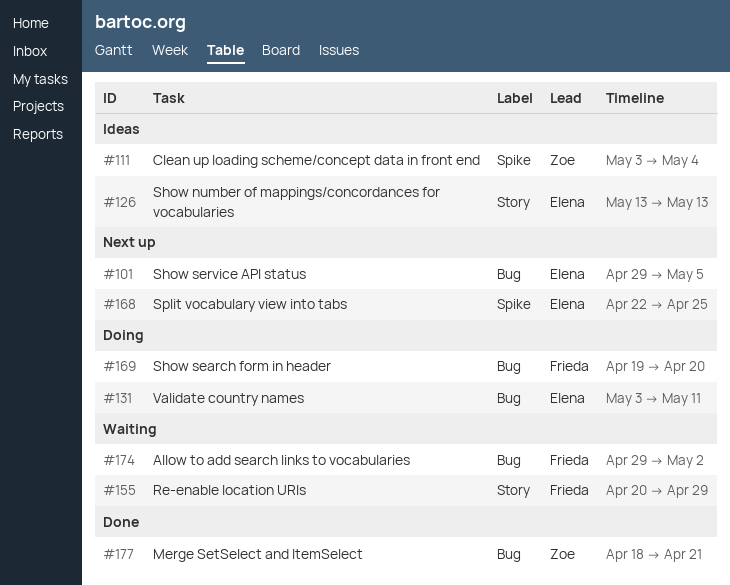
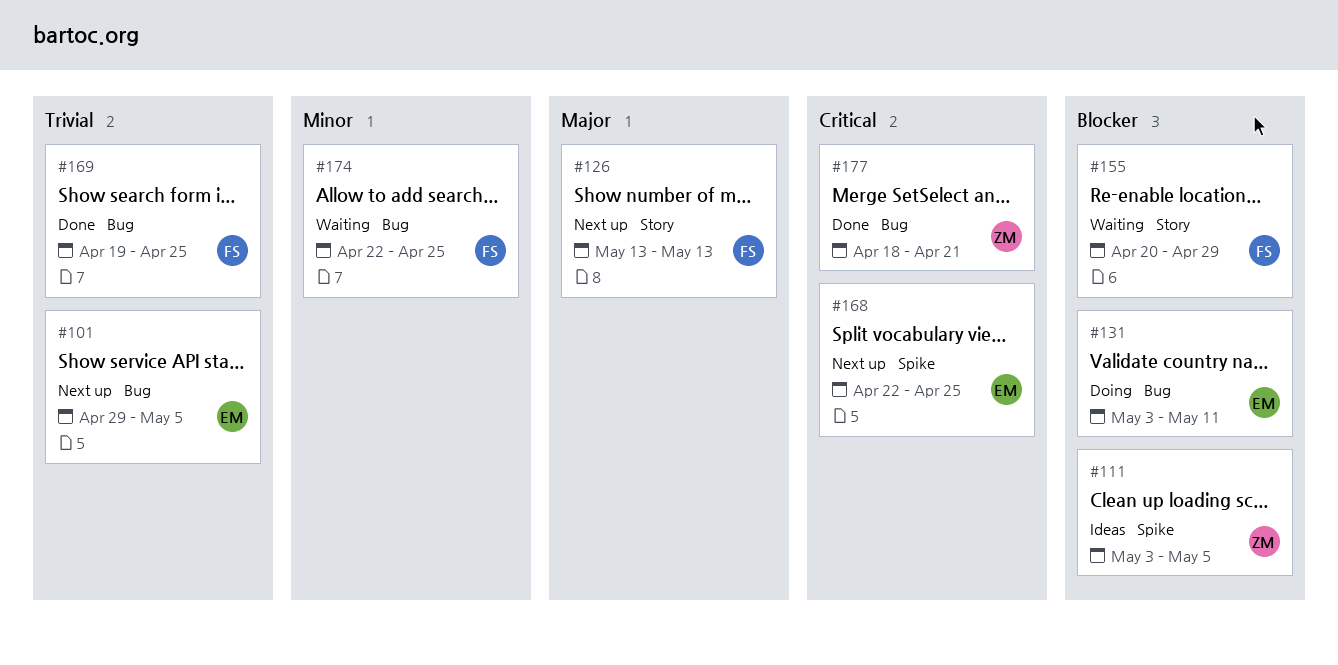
#111, due: May 4 -> May 5
#126, status: Ideas -> Next up
#126, owner: Elena -> Frieda
#169, status: Doing -> Done
#169, due: Apr 20 -> Apr 25
#174, start: Apr 29 -> Apr 22
#174, due: May 2 -> Apr 25

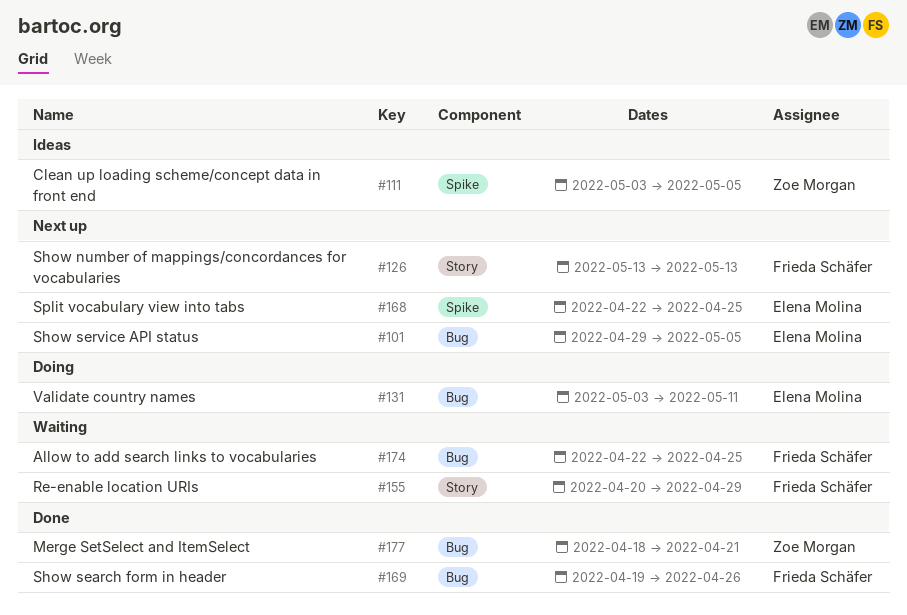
#169, due: Apr 25 -> Apr 26

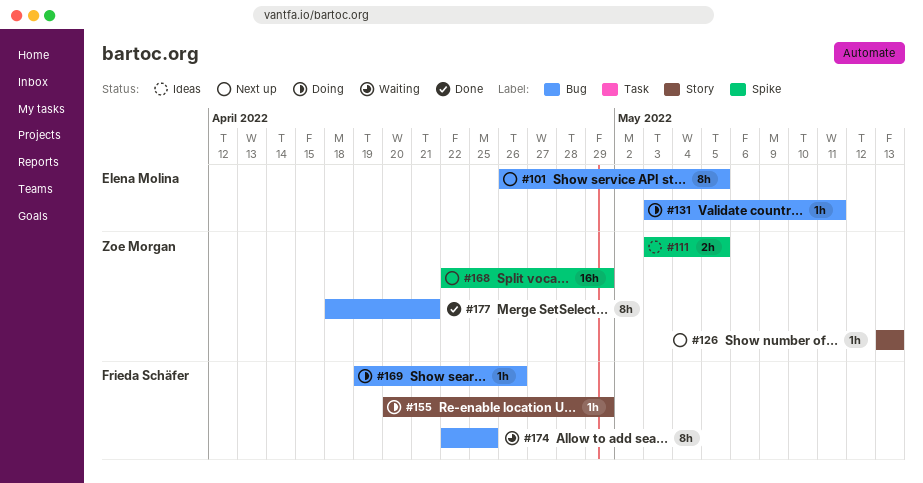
#101, start: Apr 29 -> Apr 26
#126, owner: Frieda Schäfer -> Zoe Morgan
#155, status: Waiting -> Doing
#168, owner: Elena Molina -> Zoe Morgan
#168, due: Apr 25 -> Apr 29
#169, status: Done -> Doing

